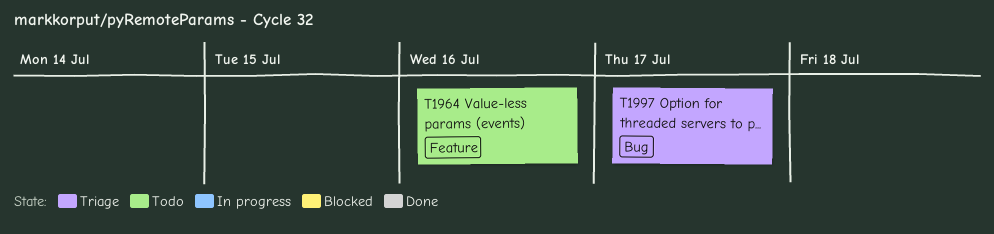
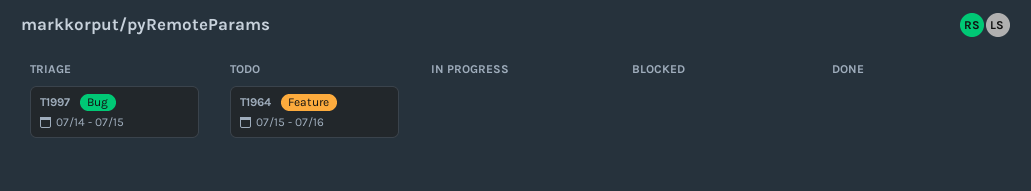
T1997, due: Jul 17 -> Jul 15

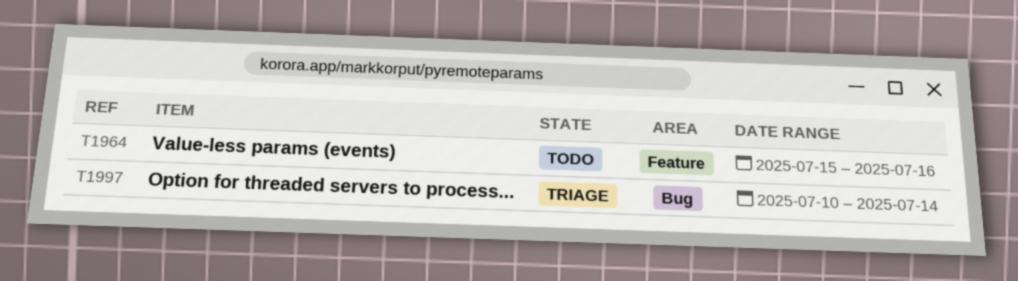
T1997, start: Jul 14 -> Jul 10
T1997, due: Jul 15 -> Jul 14

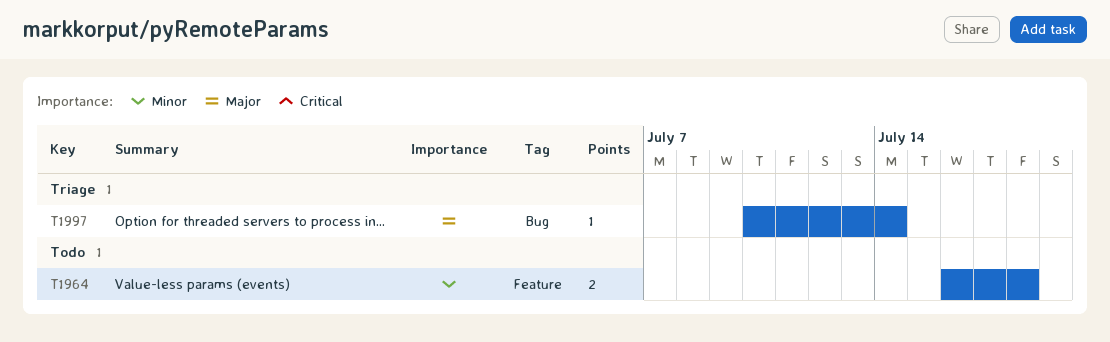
T1964, start: Jul 15 -> Jul 16
T1964, due: Jul 16 -> Jul 18

